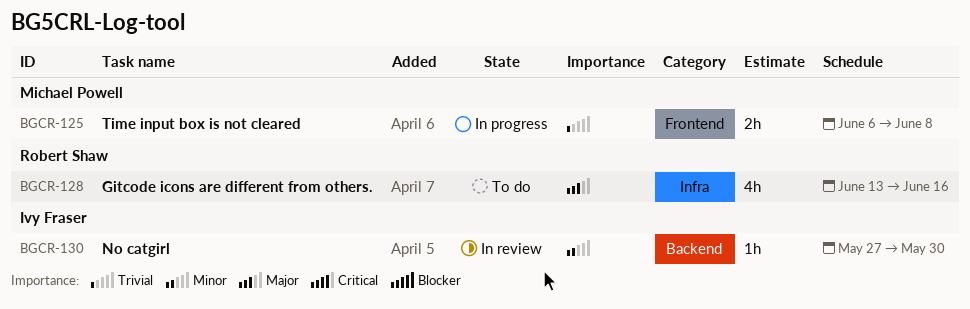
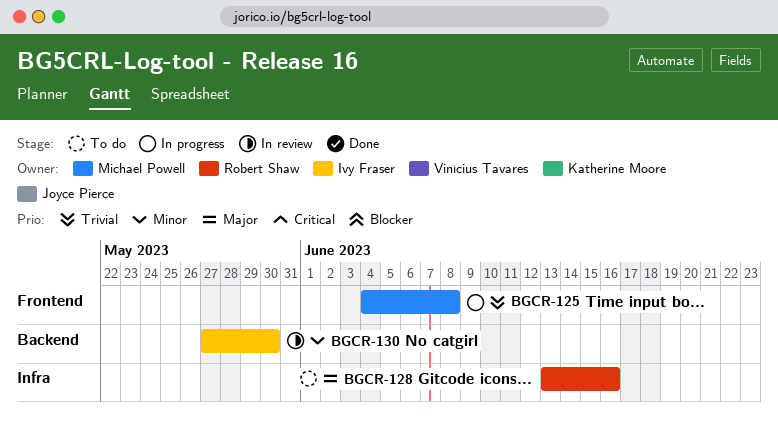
BGCR-125, start: Jun 6 -> Jun 4

